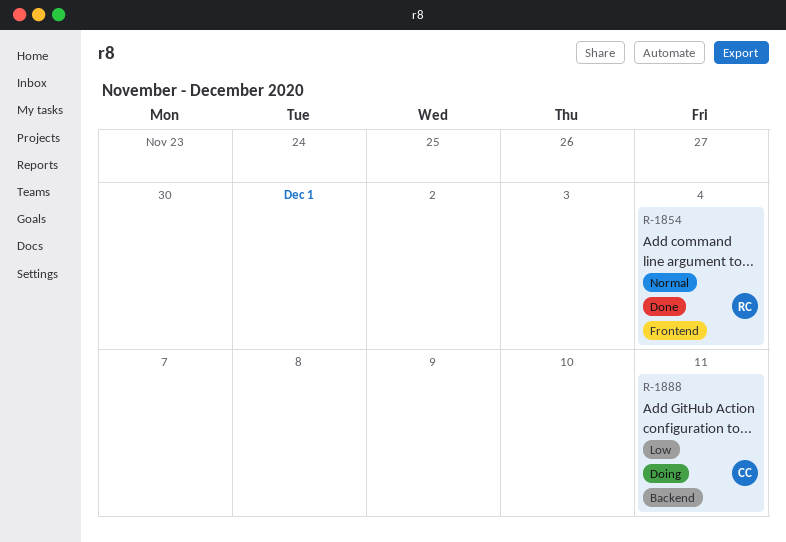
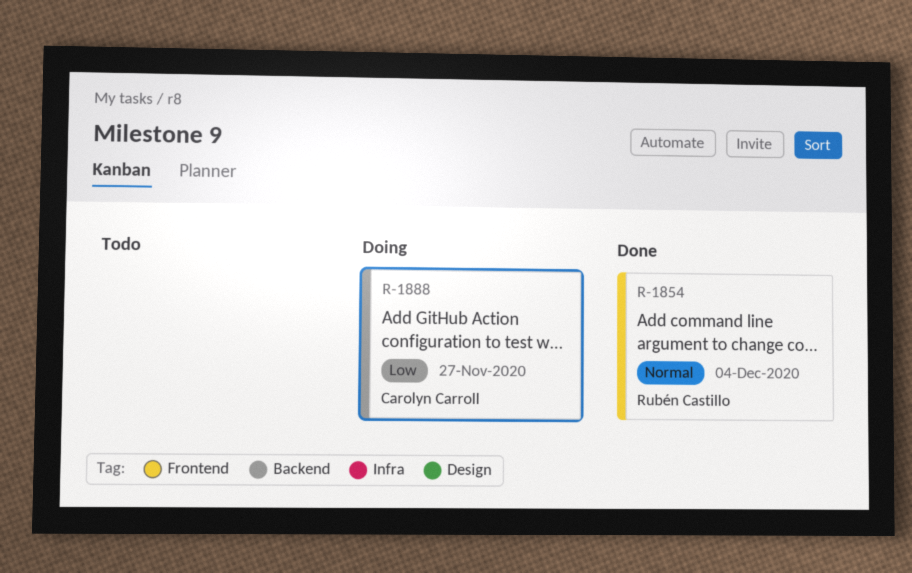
R-1888, due: Dec 11 -> Nov 27

